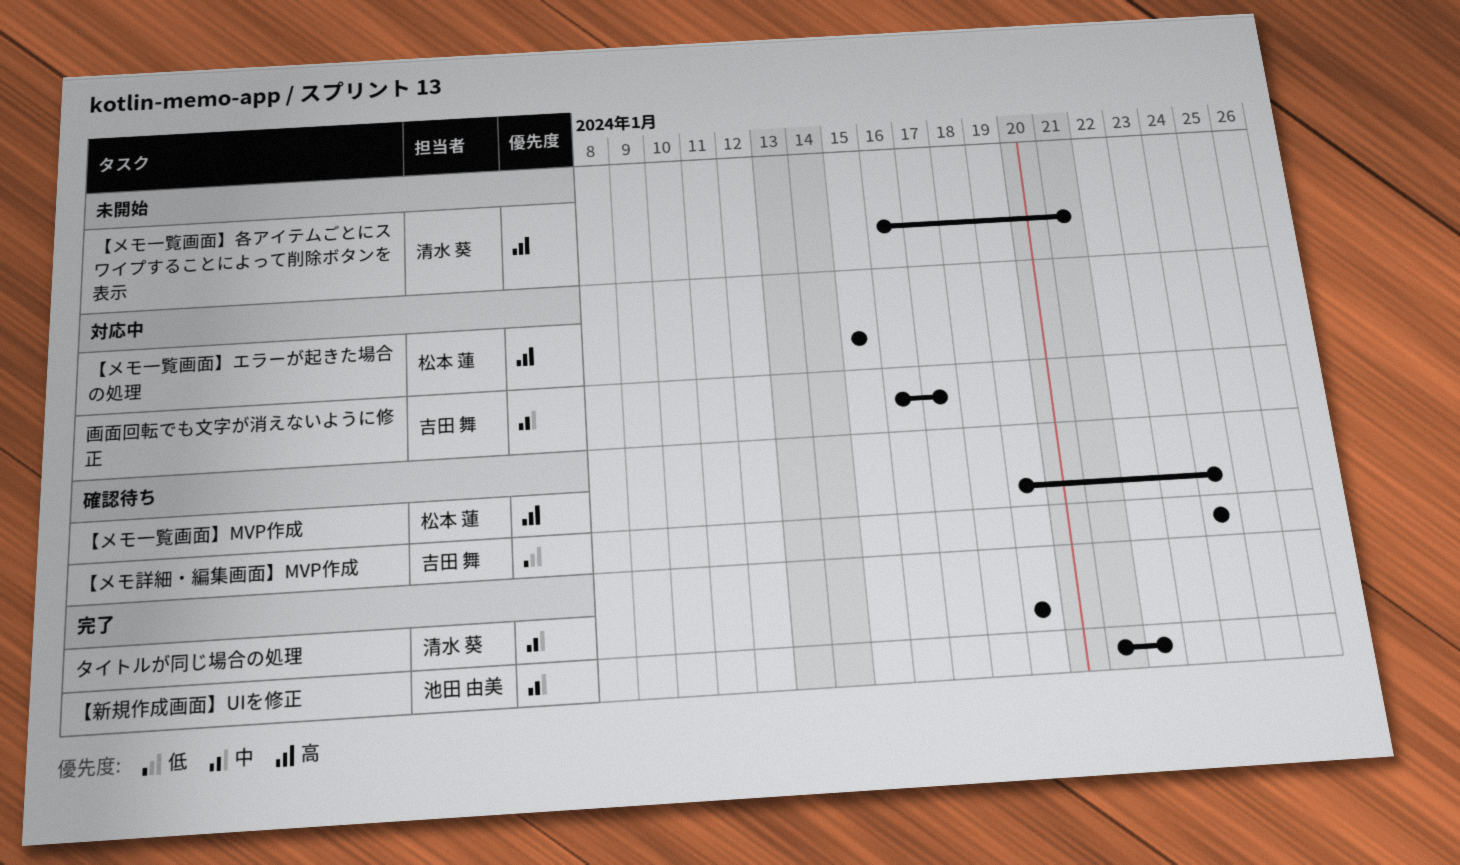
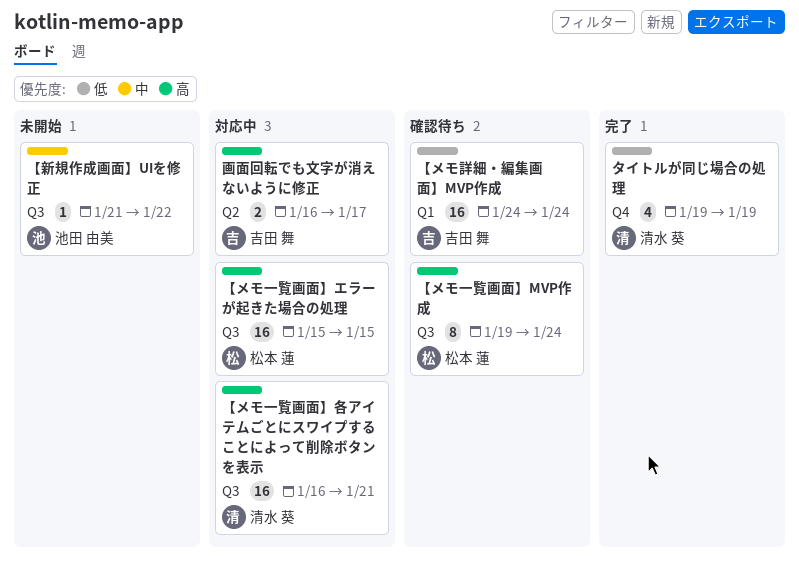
【メモ一覧画面】各アイテムごとにスワイプすることによって削除ボタンを表示, status: 未開始 -> 対応中
【新規作成画面】UIを修正, status: 完了 -> 未開始
タイトルが同じ場合の処理, priority: 中 -> 低
画面回転でも文字が消えないように修正, priority: 中 -> 高

